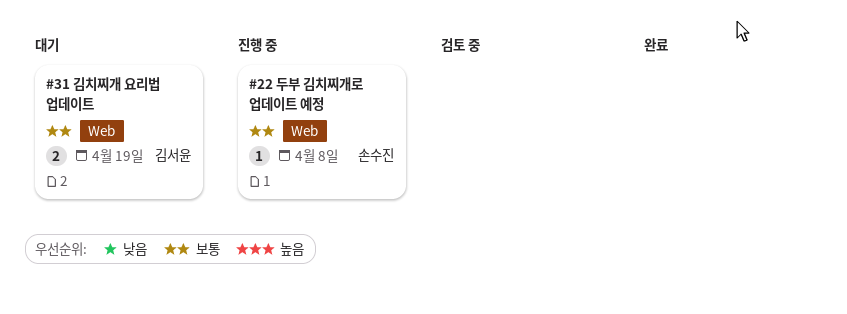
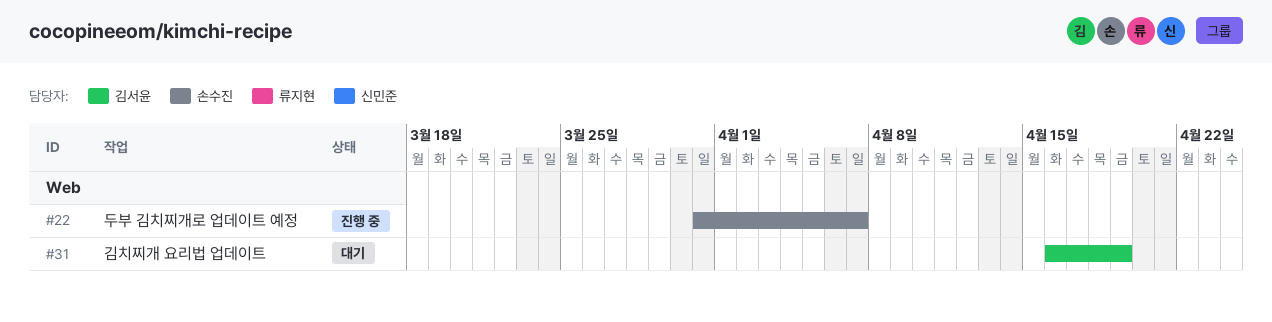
#22, due: Apr 8 -> Apr 7

